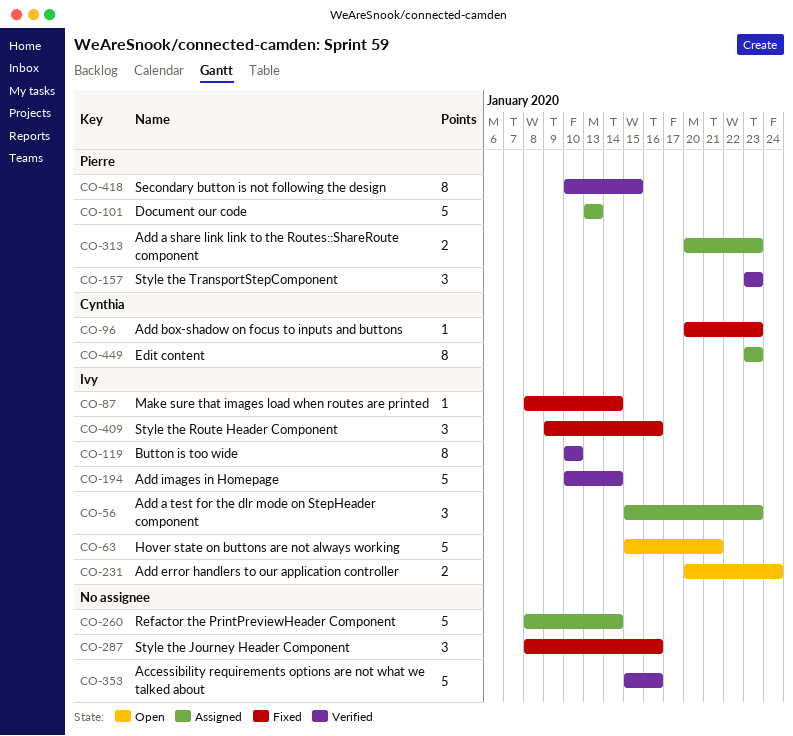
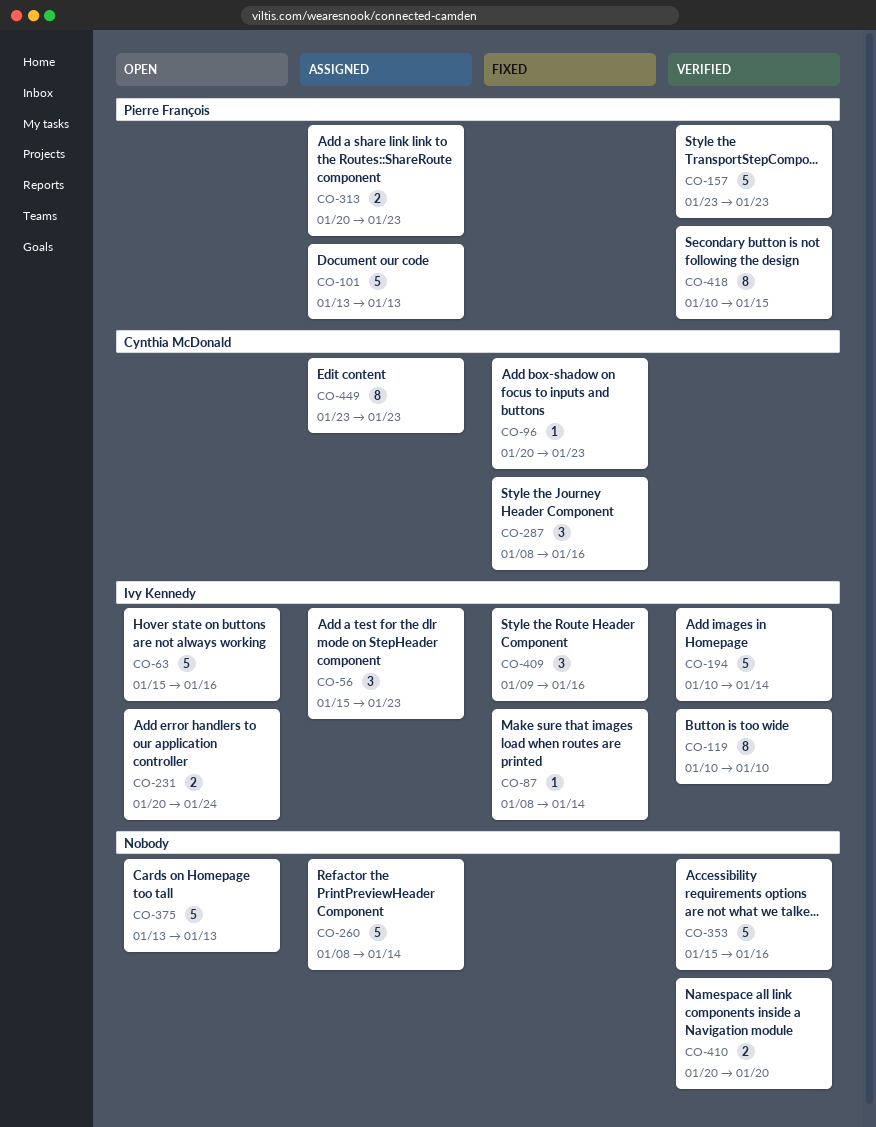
CO-63, due: Jan 21 -> Jan 16
CO-157, estimate: 3 -> 5
CO-287, owner: none -> Cynthia McDonald
CO-375: none -> present
CO-410: none -> present

